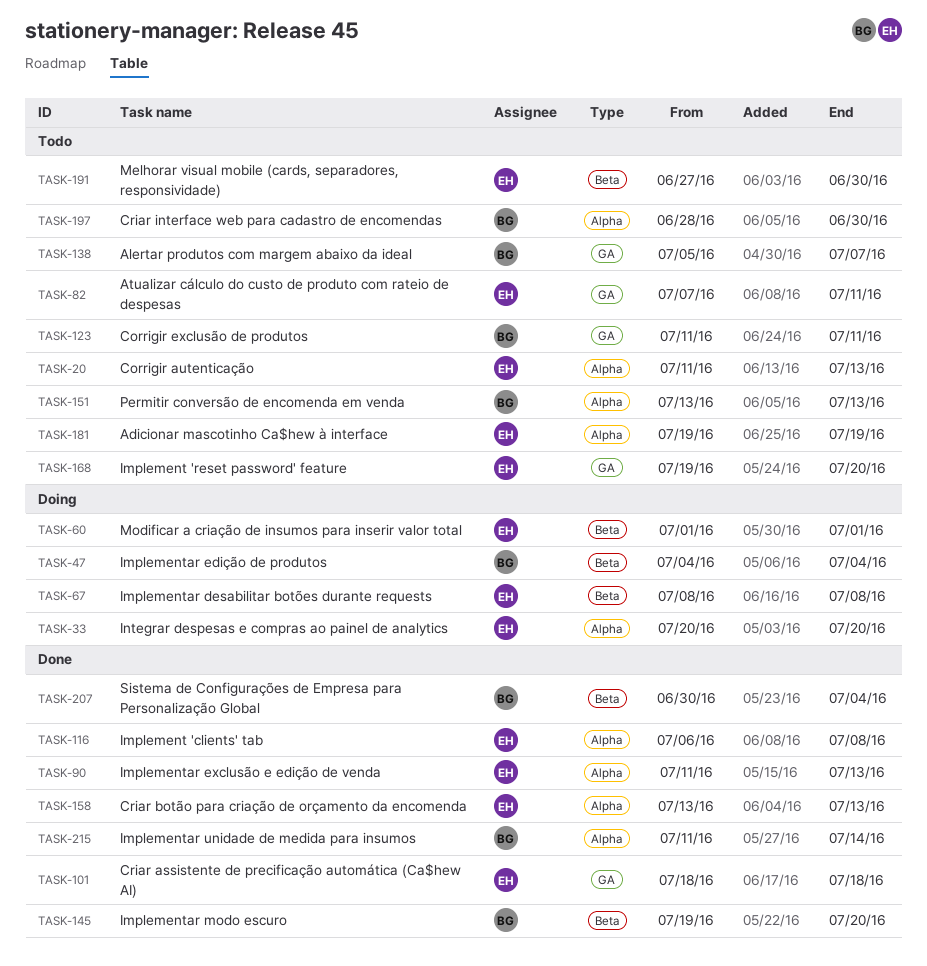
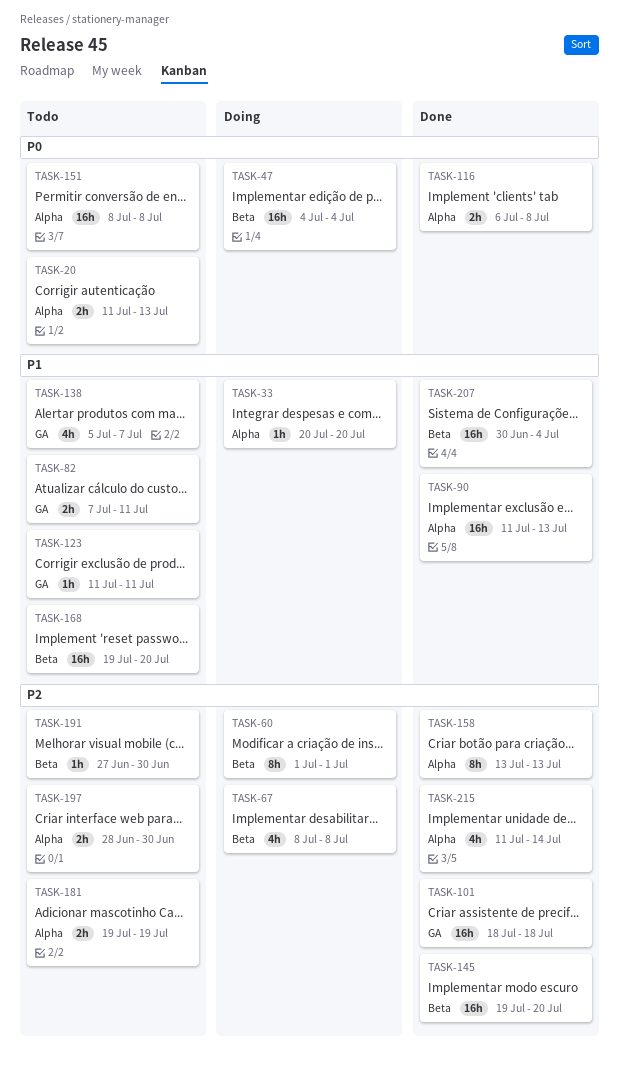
TASK-151, start: Jul 13 -> Jul 8
TASK-151, due: Jul 13 -> Jul 8
TASK-168, label: GA -> Beta

